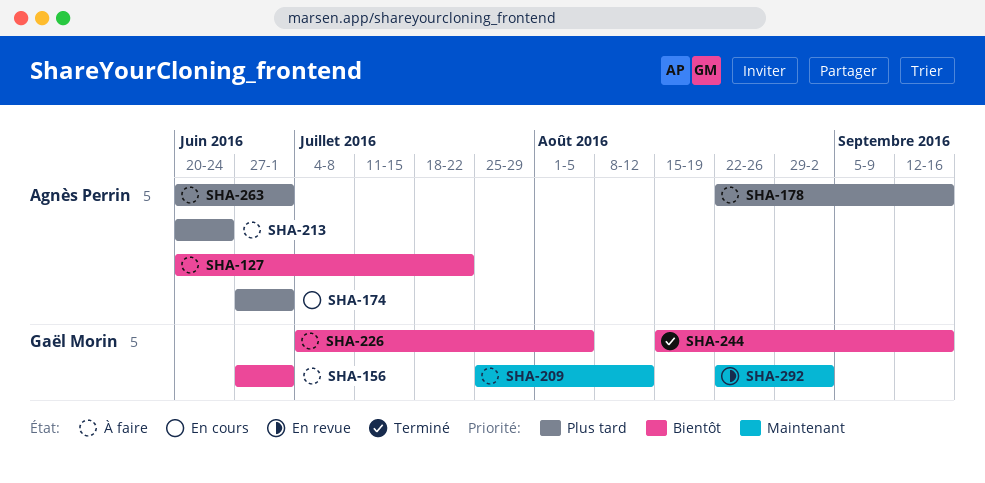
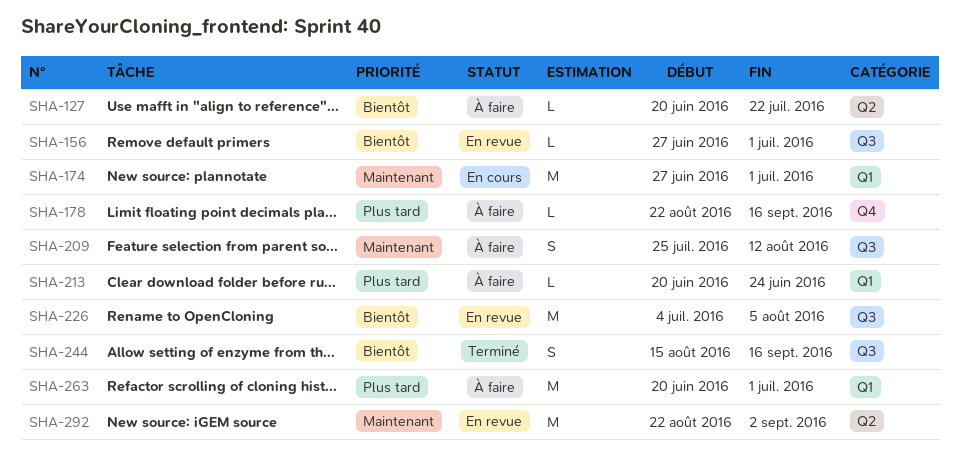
SHA-156, status: À faire -> En revue
SHA-174, priority: Plus tard -> Maintenant
SHA-226, status: À faire -> En revue

